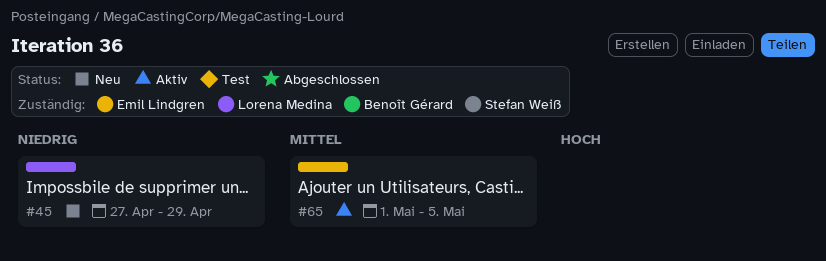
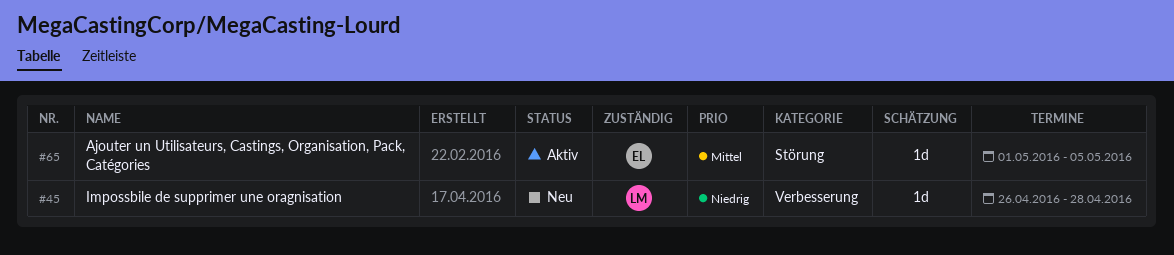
#45, start: Apr 27 -> Apr 26
#45, due: Apr 29 -> Apr 28

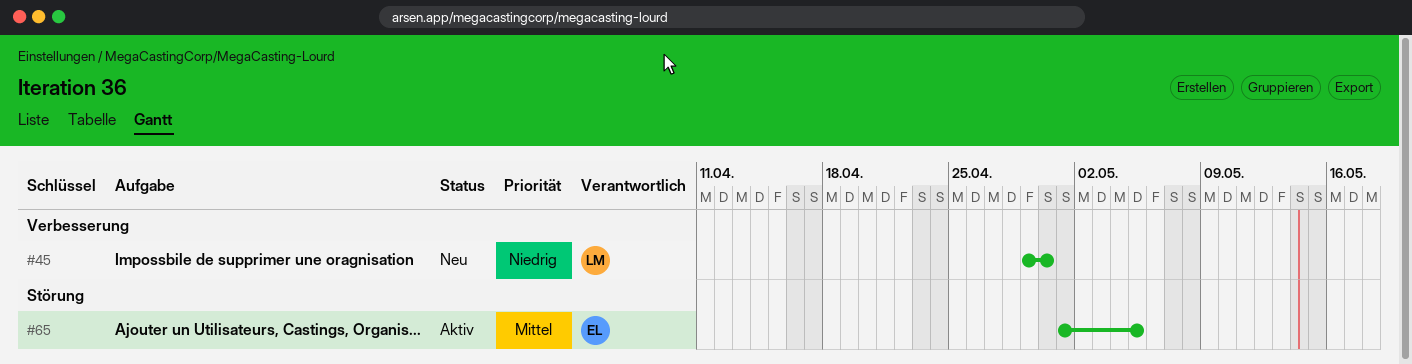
#45, start: Apr 26 -> Apr 29
#45, due: Apr 28 -> Apr 30

